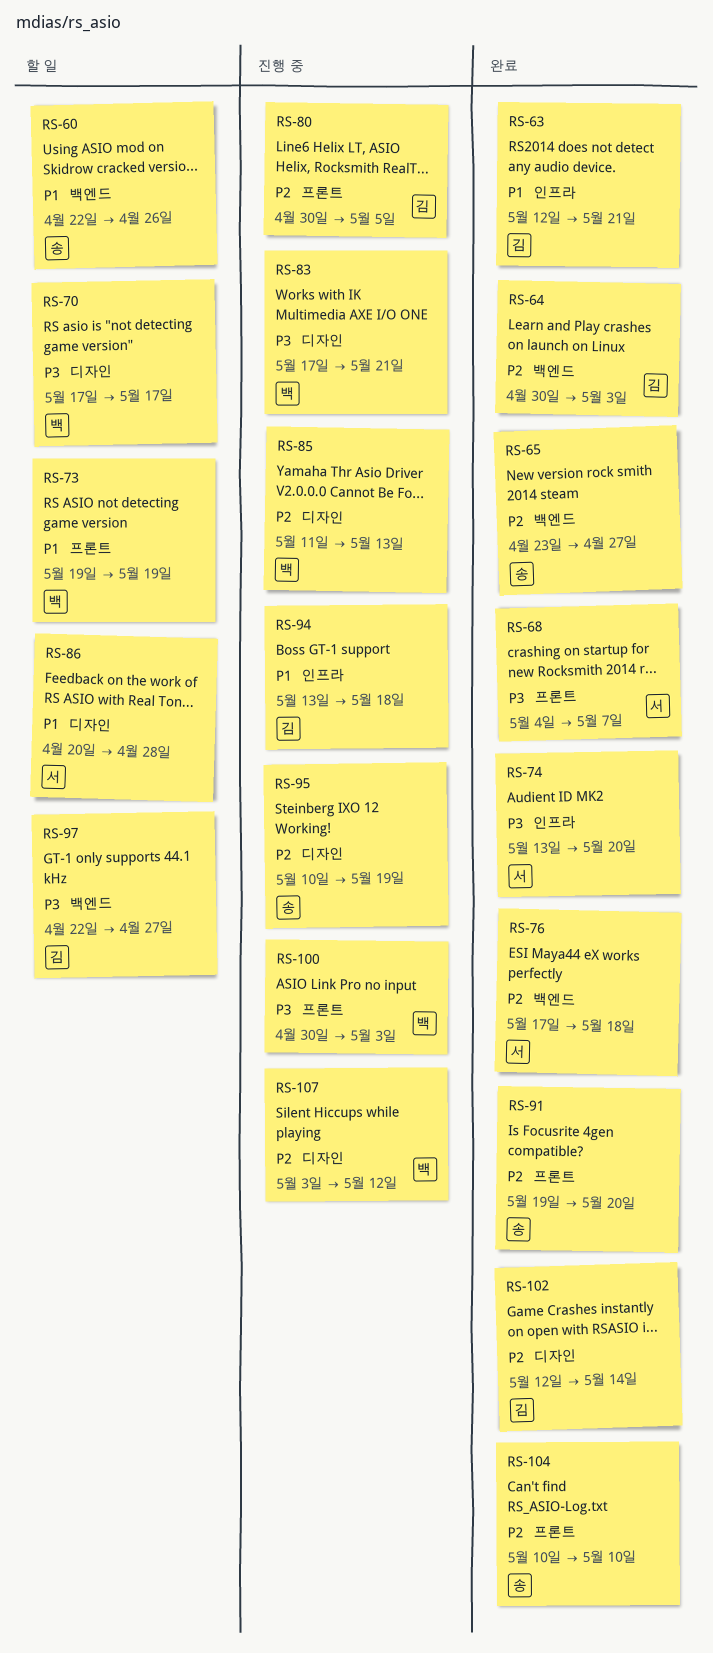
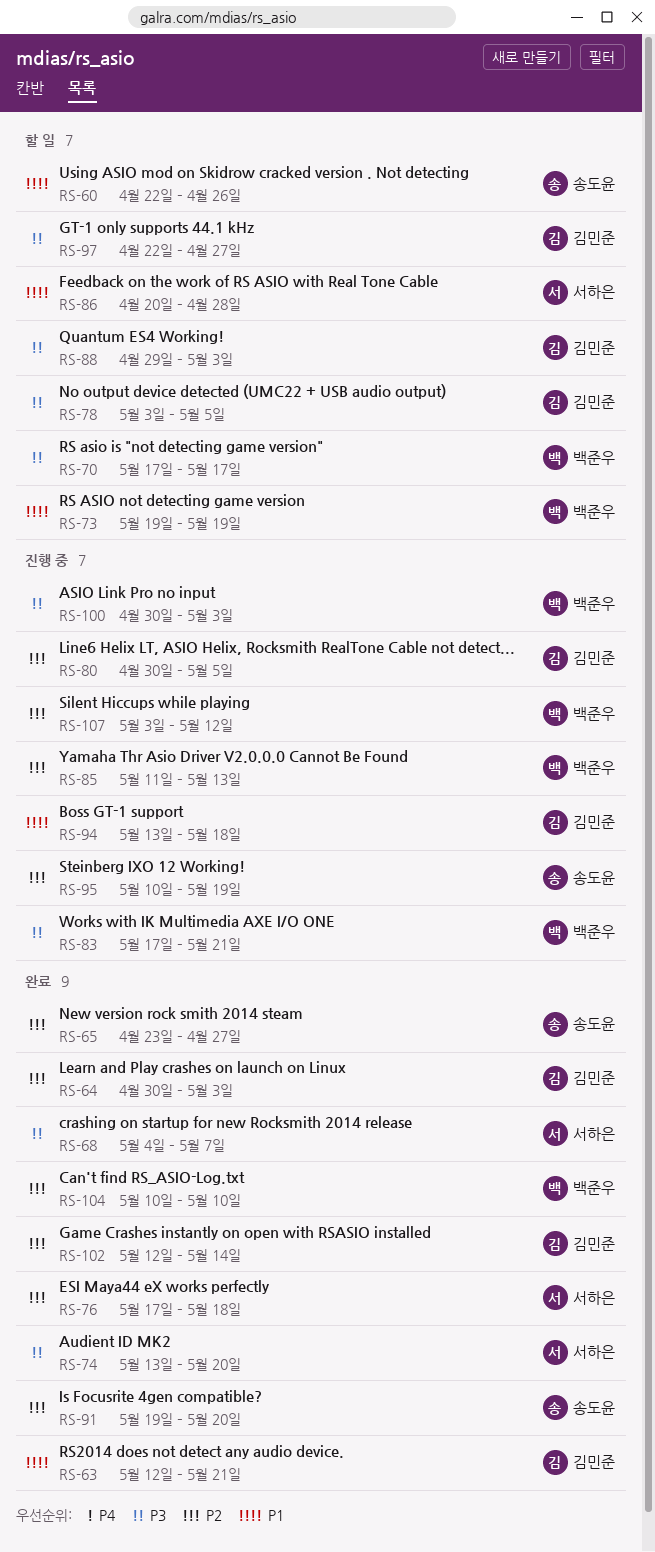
RS-78: none -> present
RS-88: none -> present
RS-104, owner: 송도윤 -> 백준우

